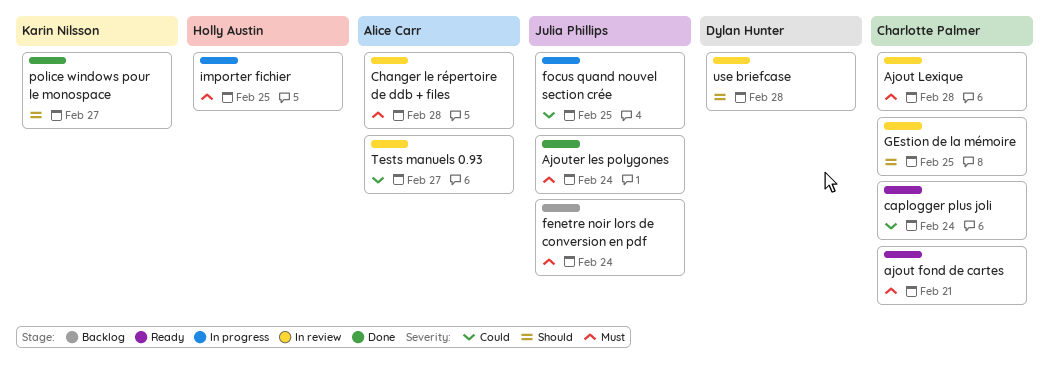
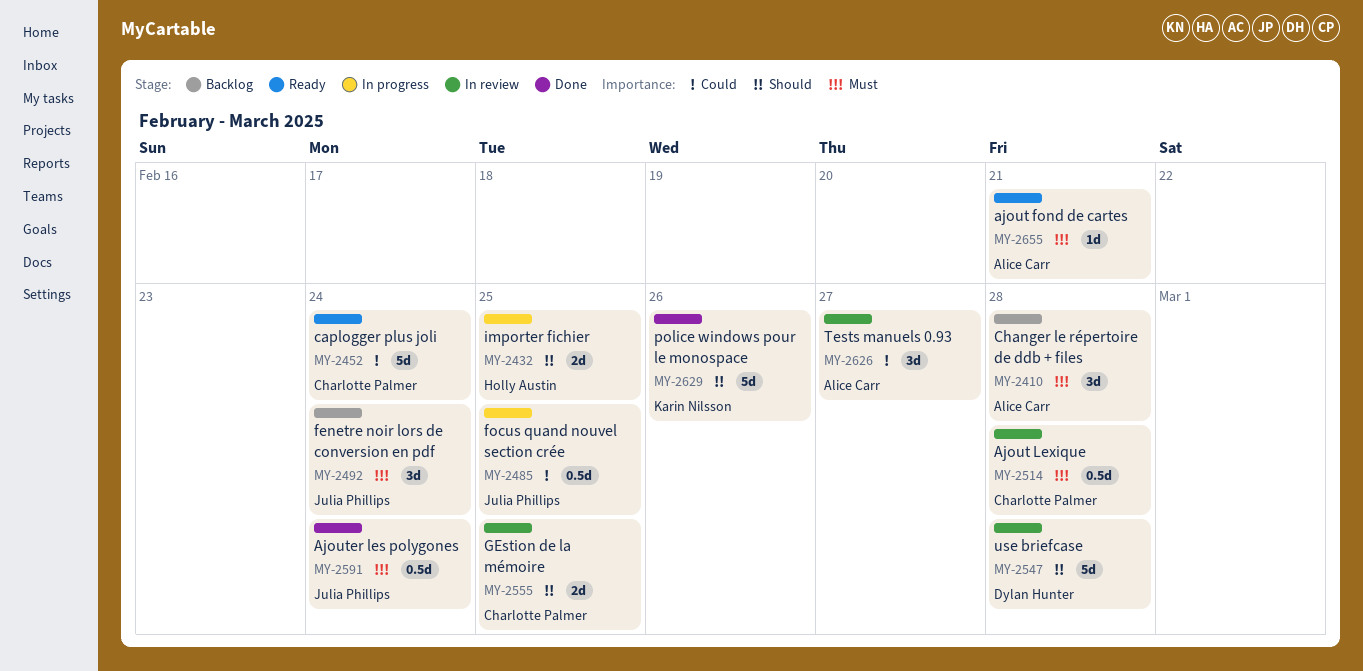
ajout fond de cartes, owner: Charlotte Palmer -> Alice Carr
Changer le répertoire de ddb + files, status: In review -> Backlog
importer fichier, priority: Must -> Should
police windows pour le monospace, due: Feb 27 -> Feb 26

